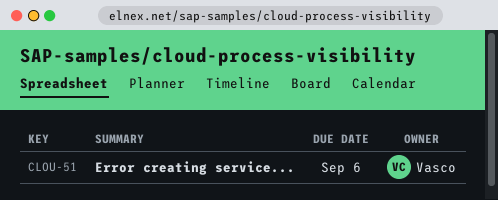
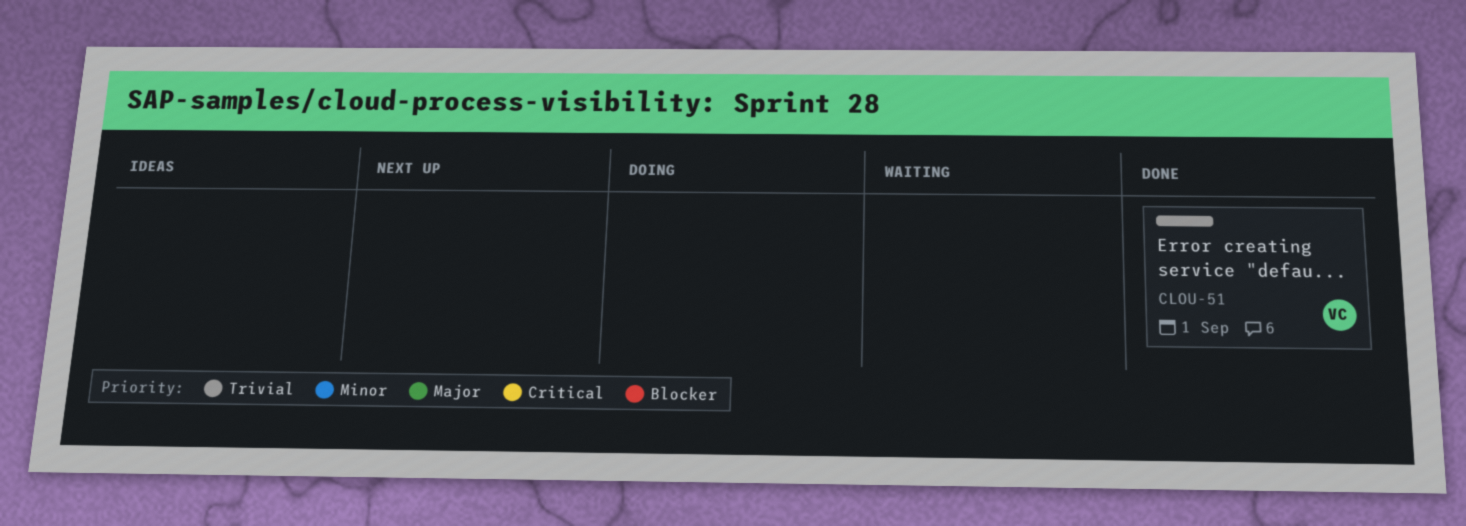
CLOU-51, due: Sep 6 -> Sep 1

